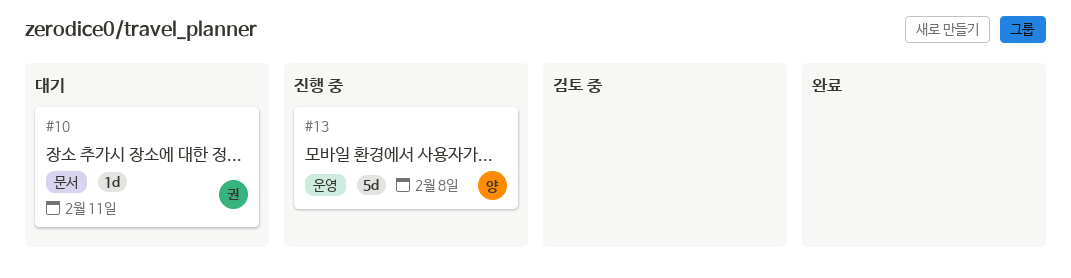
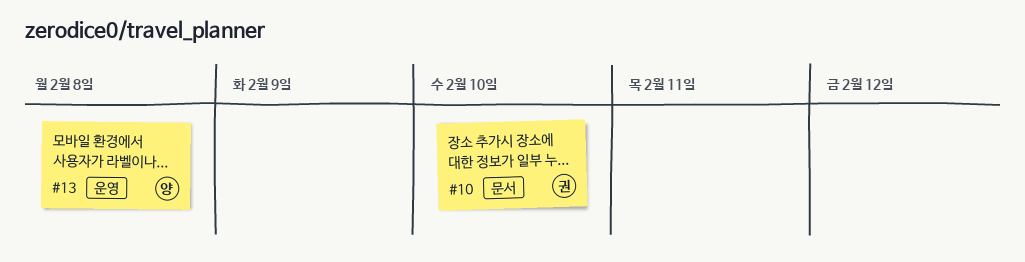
#10, due: Feb 11 -> Feb 10

